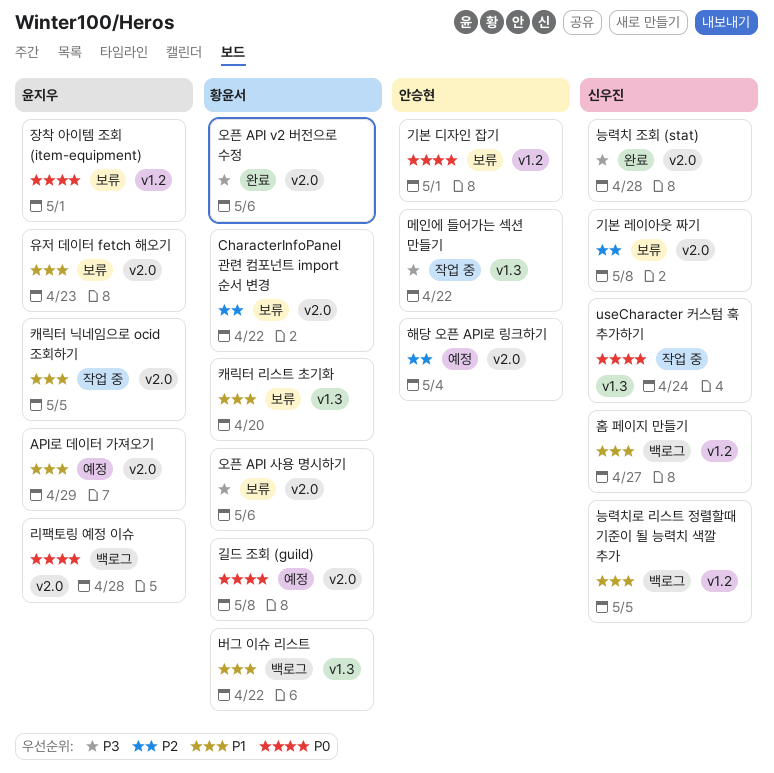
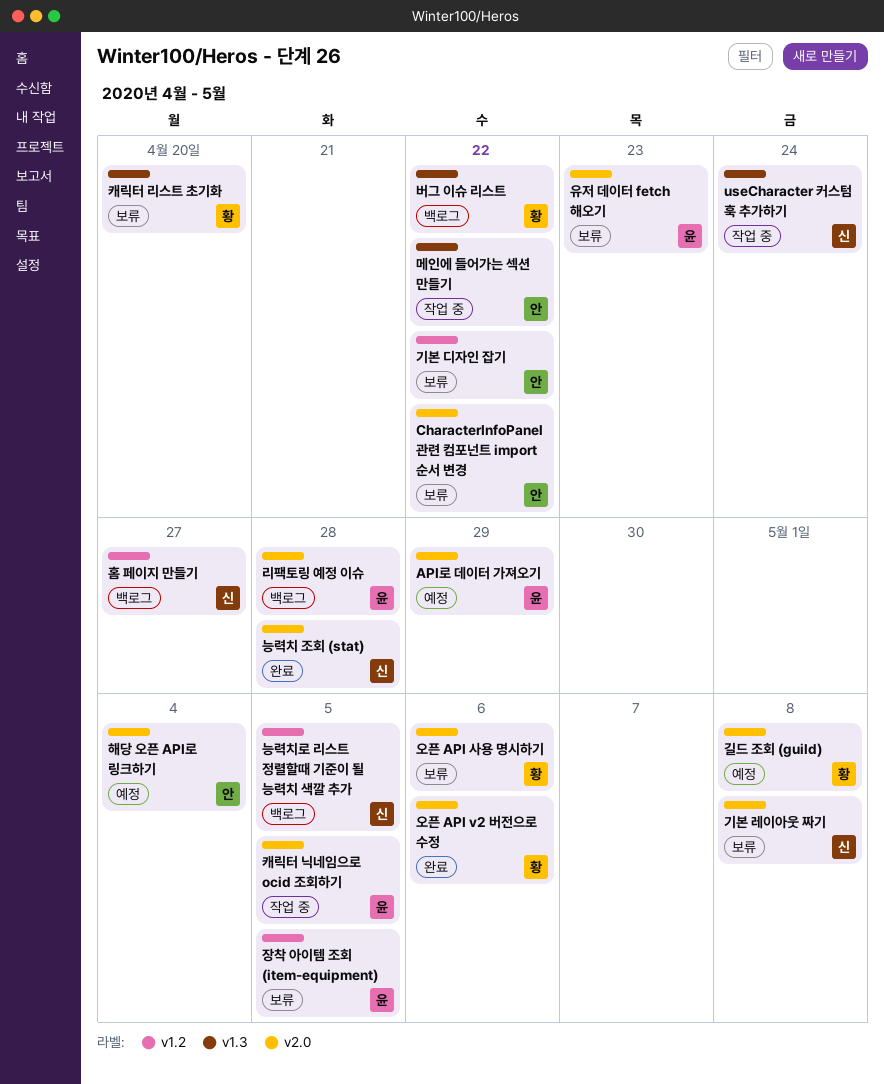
CharacterInfoPanel 관련 컴포넌트 import 순서 변경, owner: 황윤서 -> 안승현
기본 디자인 잡기, due: May 1 -> Apr 22
장착 아이템 조회 (item-equipment), due: May 1 -> May 5

